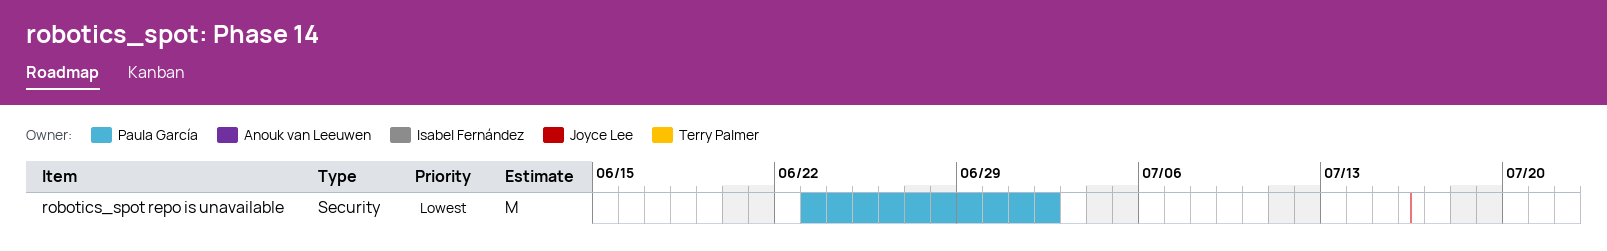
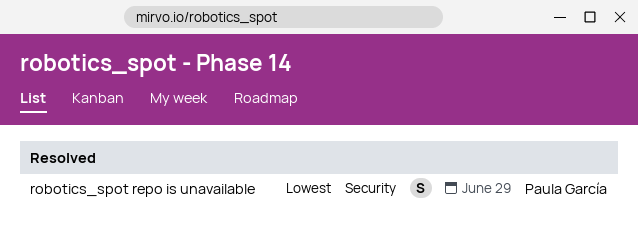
robotics_spot repo is unavailable, estimate: M -> S
robotics_spot repo is unavailable, due: Jul 2 -> Jun 29

